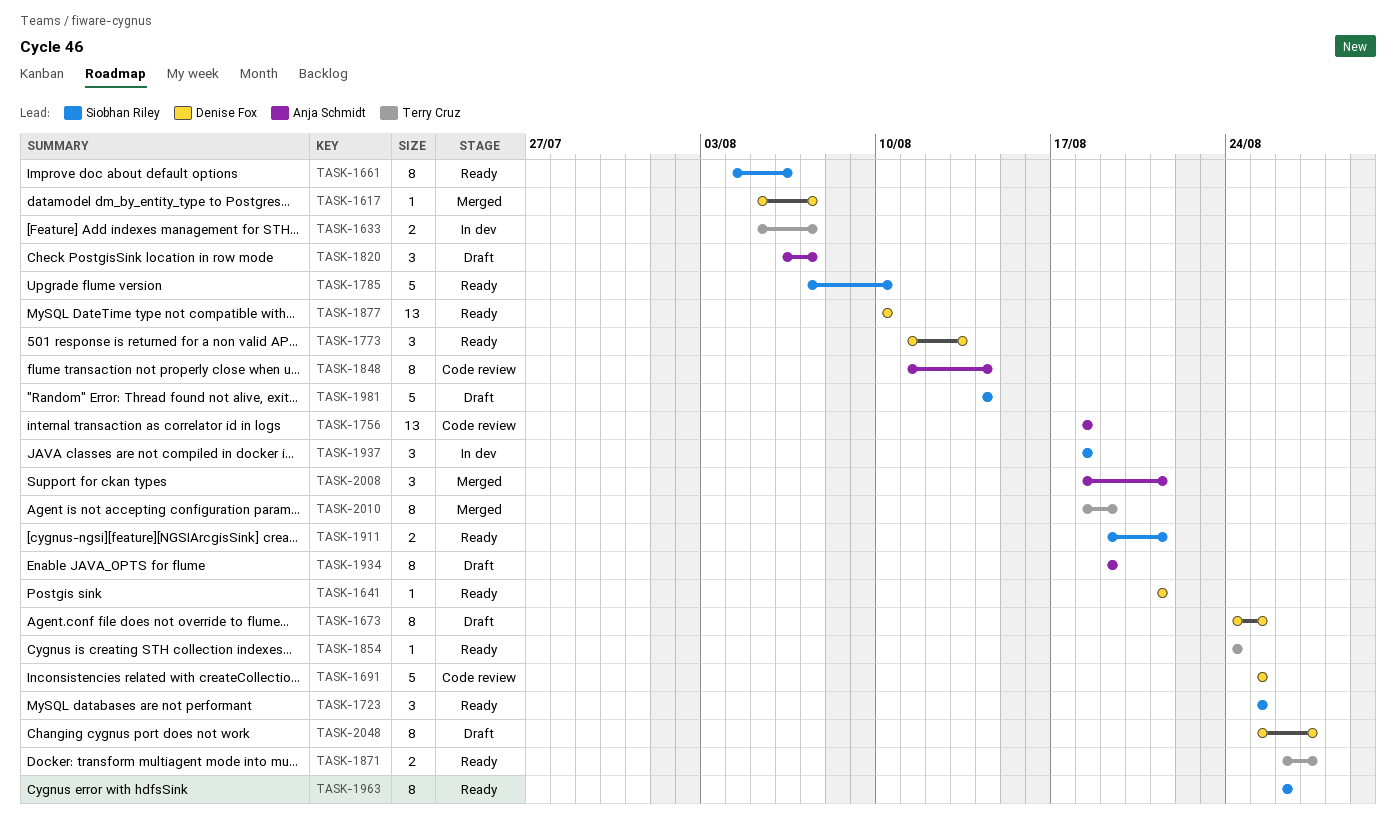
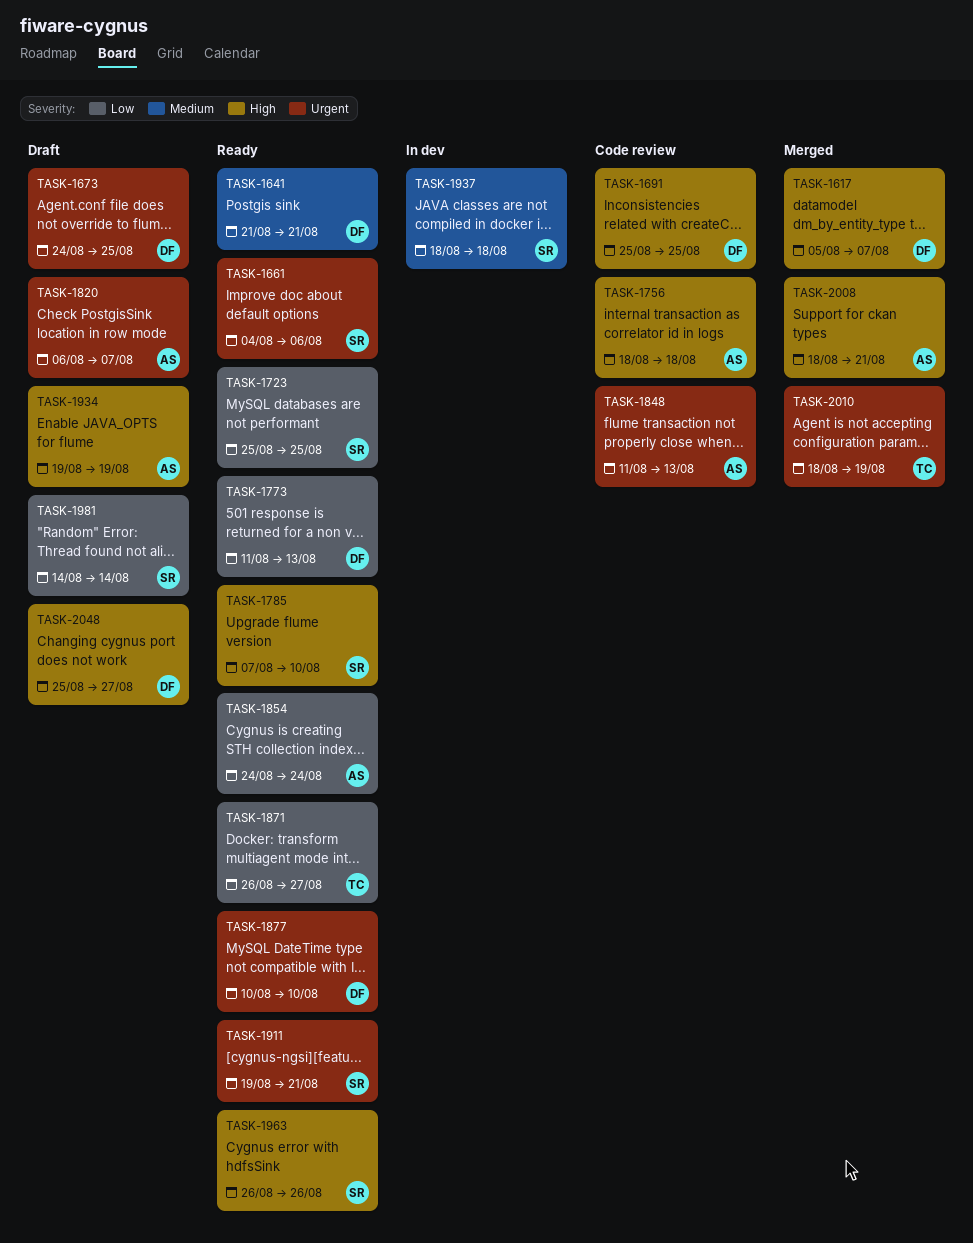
TASK-1633: present -> none
TASK-1848, due: Aug 14 -> Aug 13
TASK-1854, owner: Terry Cruz -> Anja Schmidt

